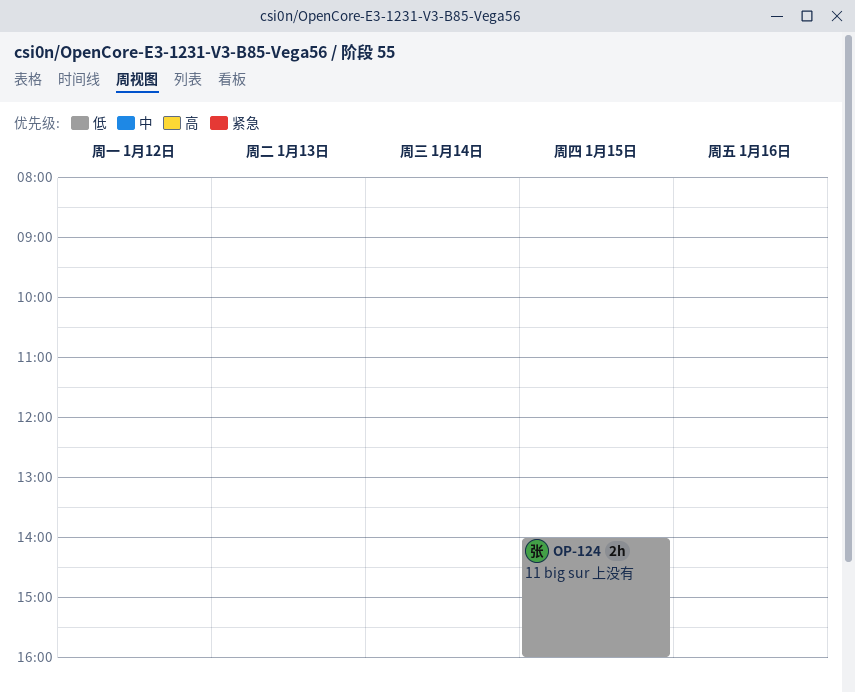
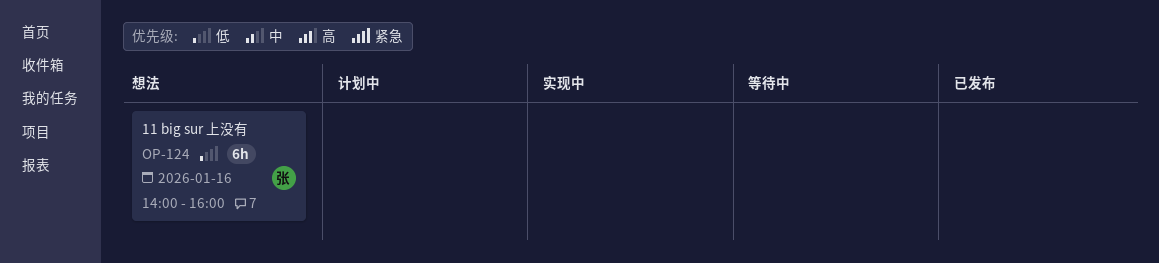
OP-124, estimate: 2h -> 6h
OP-124, day: Jan 15 -> Jan 16

